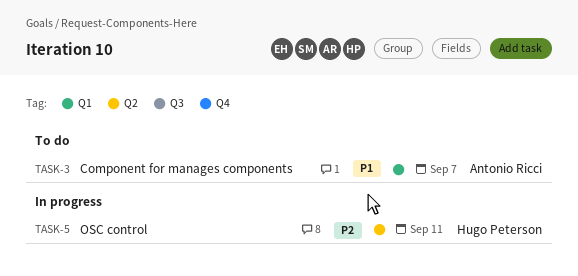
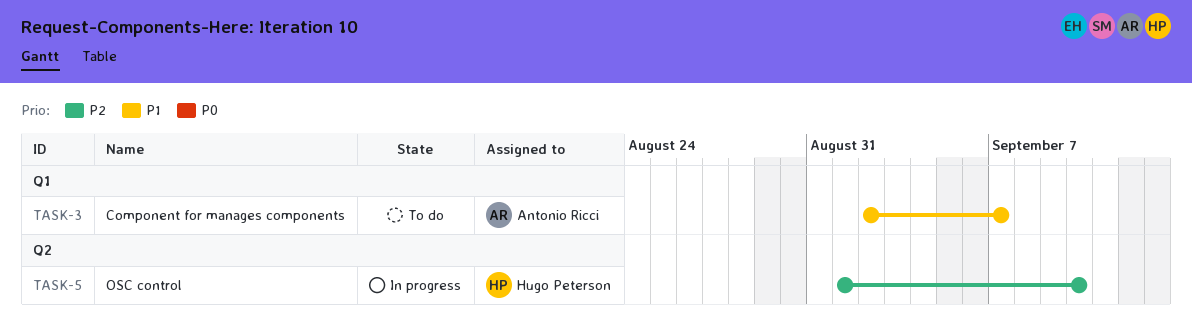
TASK-5, due: Sep 11 -> Sep 10

